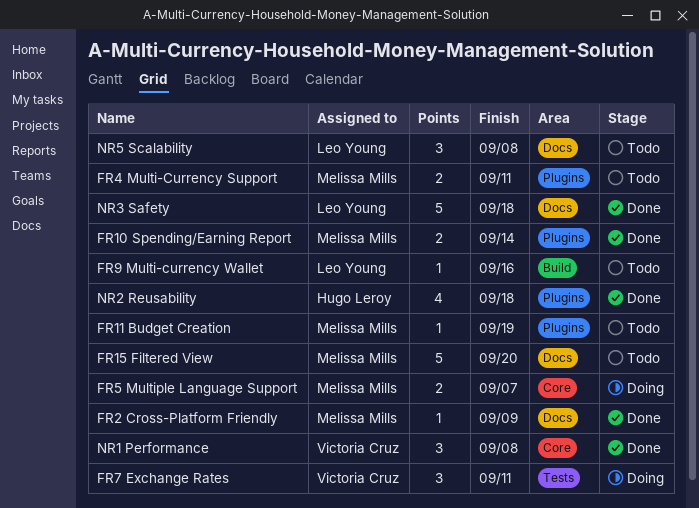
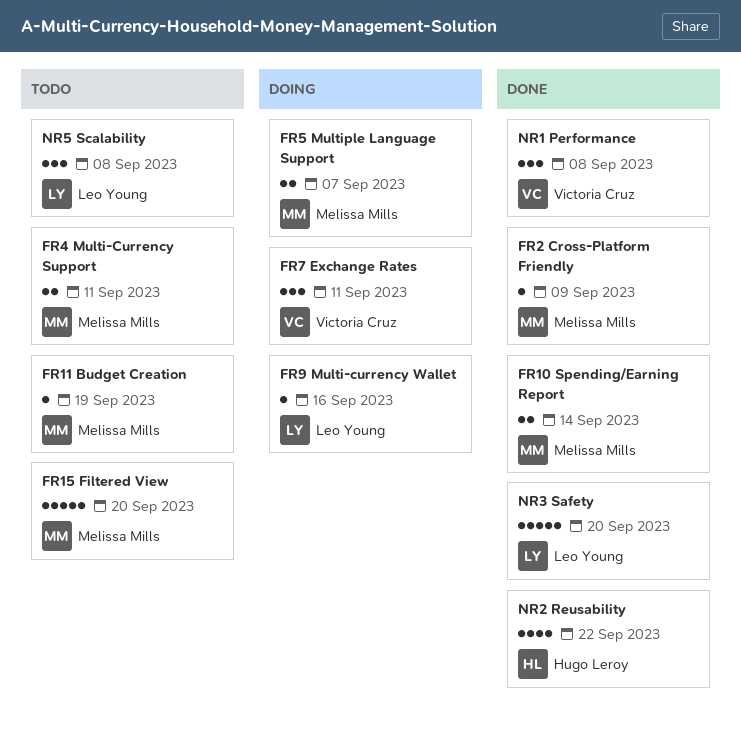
FR9 Multi-currency Wallet, status: Todo -> Doing
NR2 Reusability, due: Sep 18 -> Sep 22
NR3 Safety, due: Sep 18 -> Sep 20

